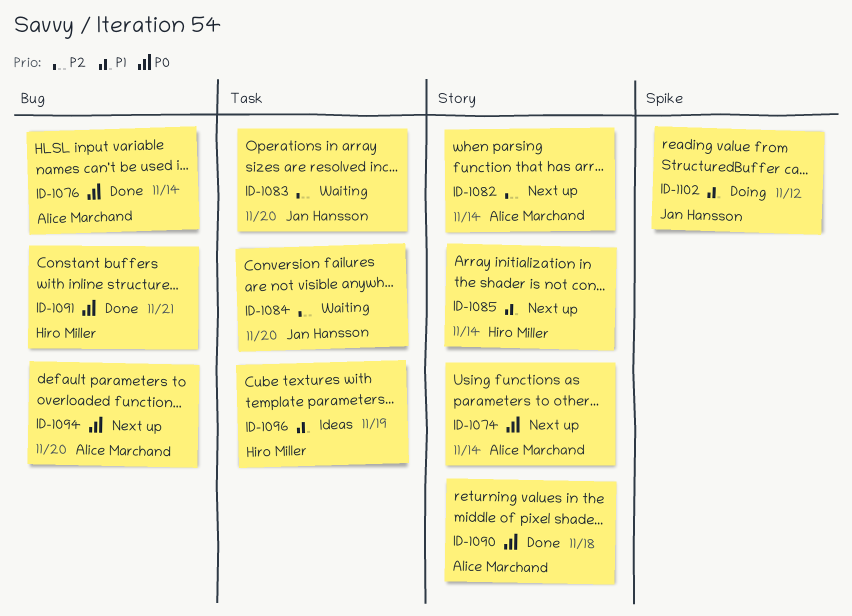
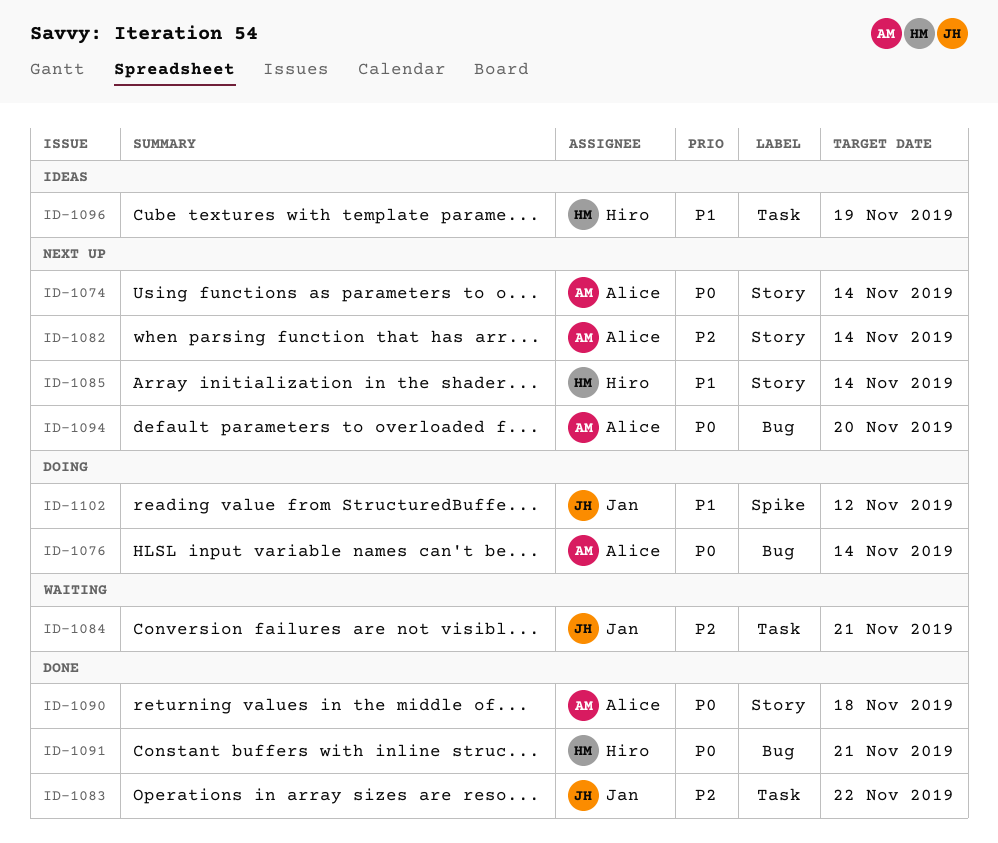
ID-1076, status: Done -> Doing
ID-1083, status: Waiting -> Done
ID-1083, due: Nov 20 -> Nov 22
ID-1084, due: Nov 20 -> Nov 21

